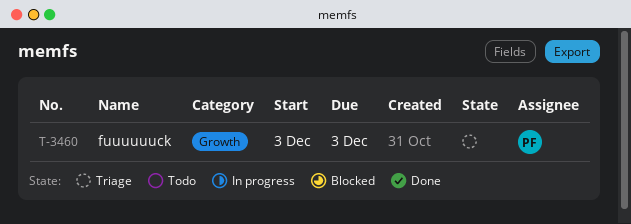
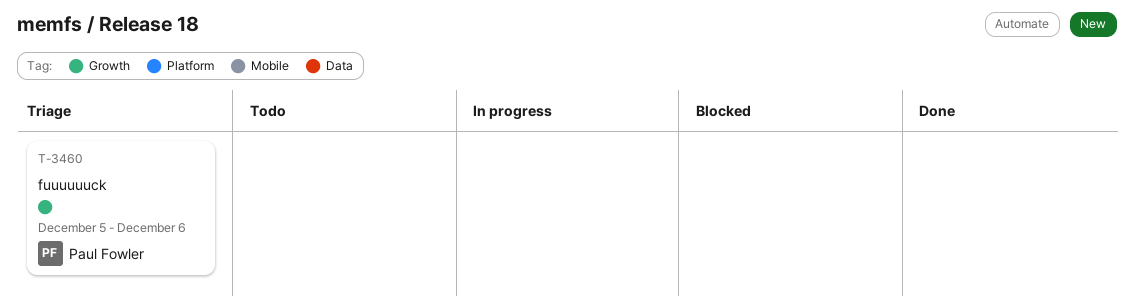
T-3460, start: Dec 3 -> Dec 5
T-3460, due: Dec 3 -> Dec 6

